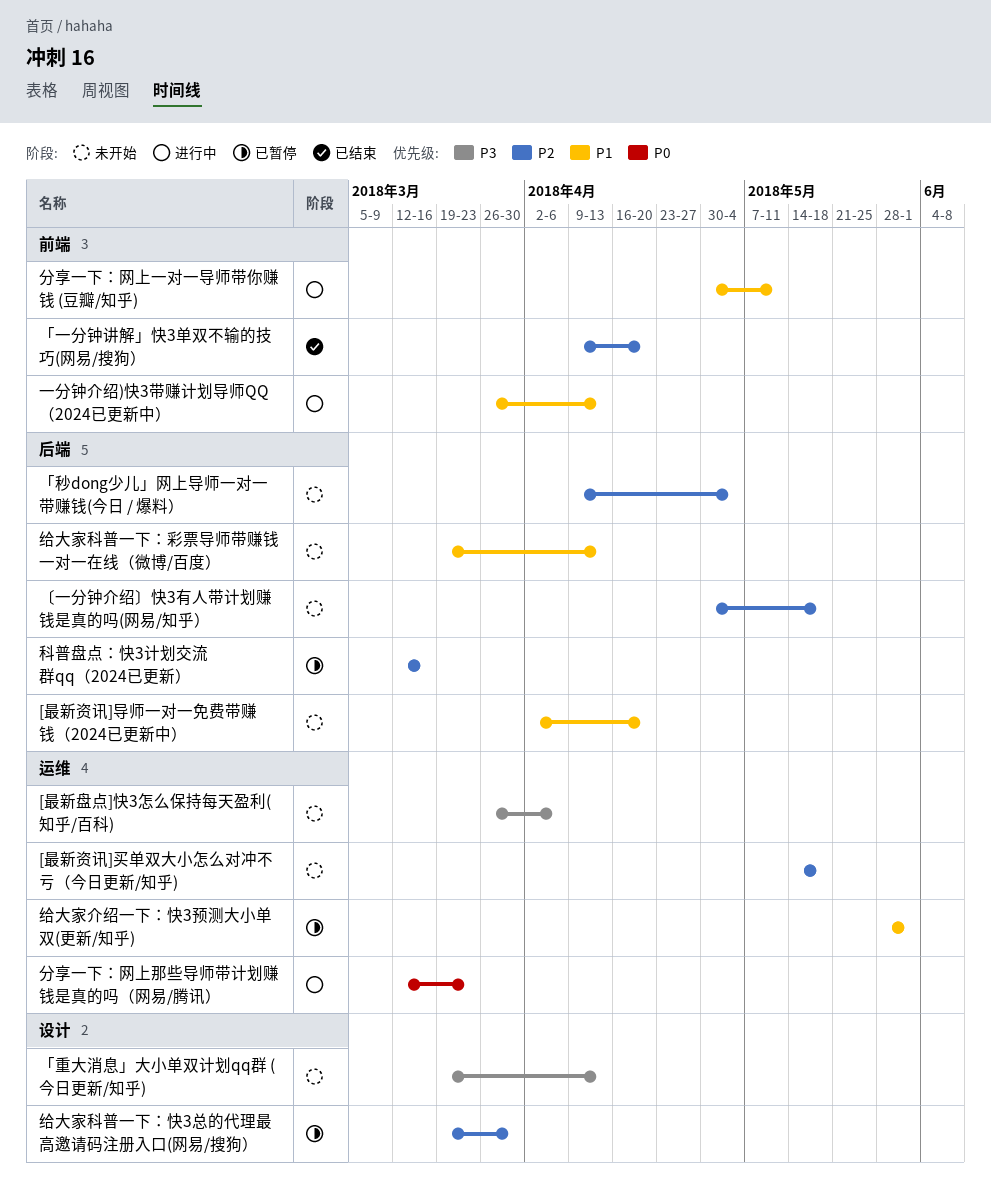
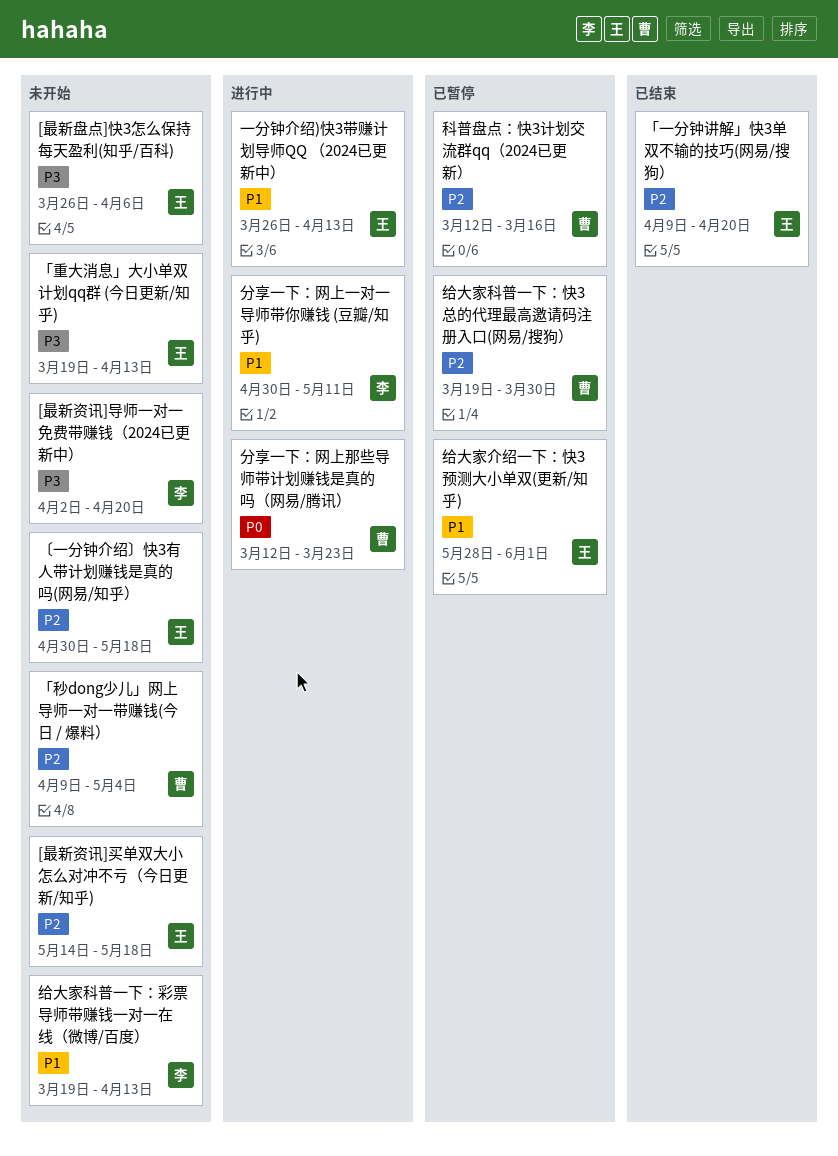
[最新资讯]导师一对一免费带赚钱（2024已更新中）, priority: P1 -> P3

